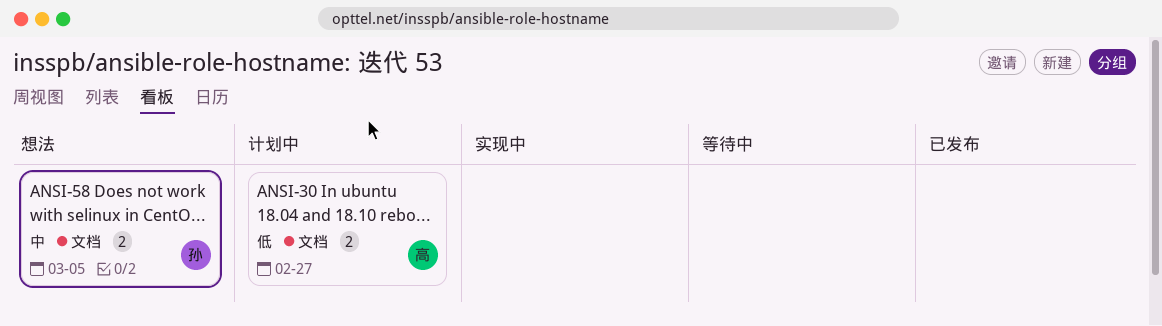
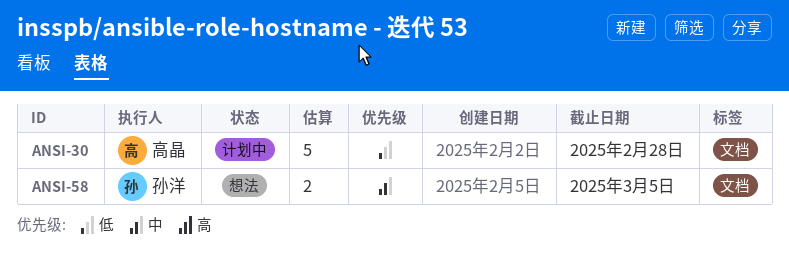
ANSI-30, estimate: 2 -> 5
ANSI-30, due: Feb 27 -> Feb 28

